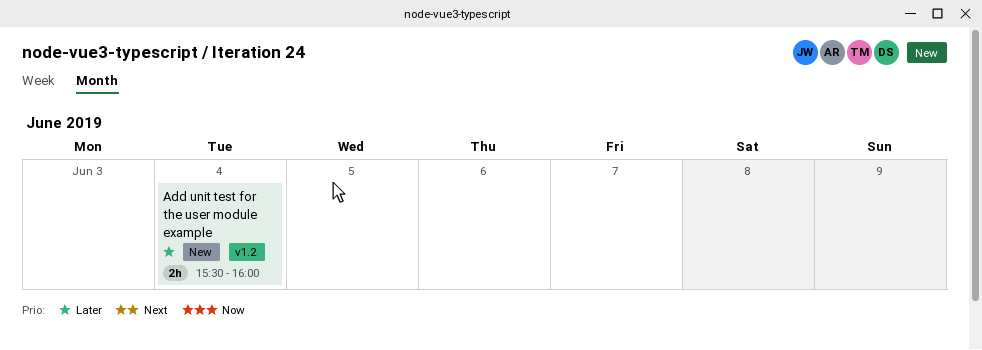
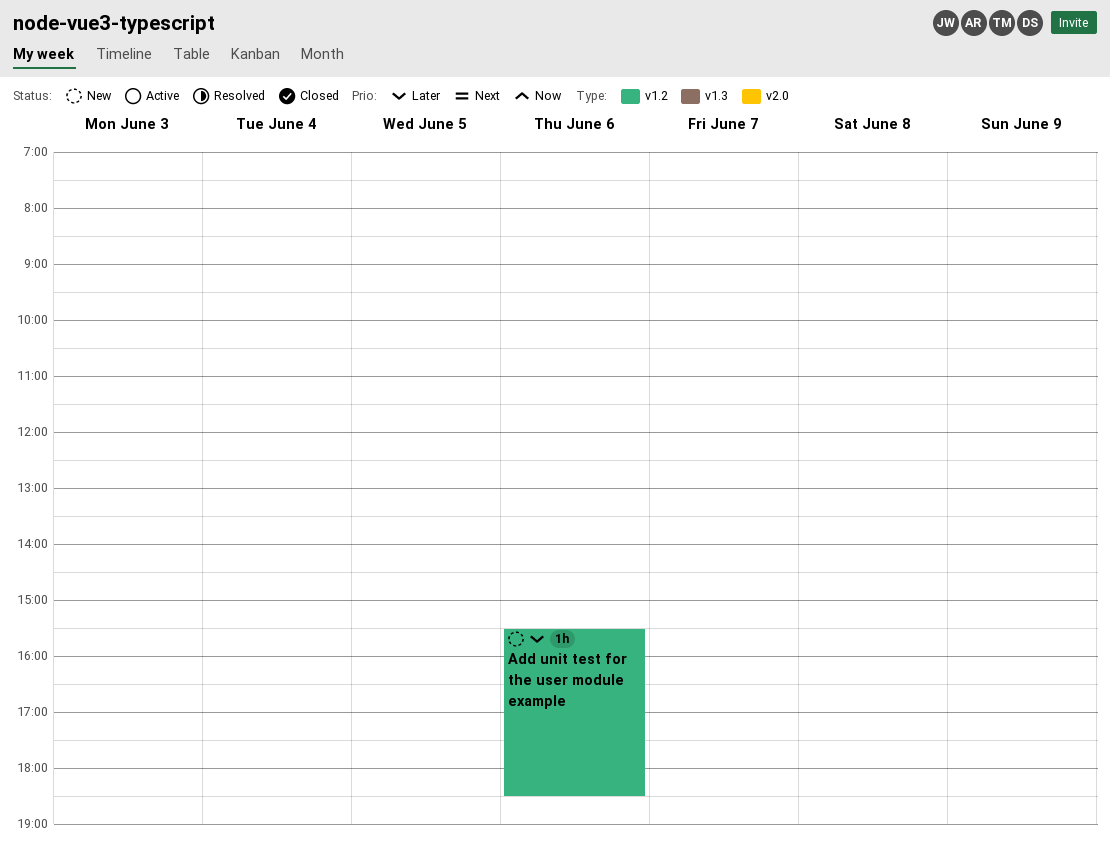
Add unit test for the user module example, estimate: 2h -> 1h
Add unit test for the user module example, day: Jun 4 -> Jun 6
Add unit test for the user module example, ends: 16:00 -> 18:30

